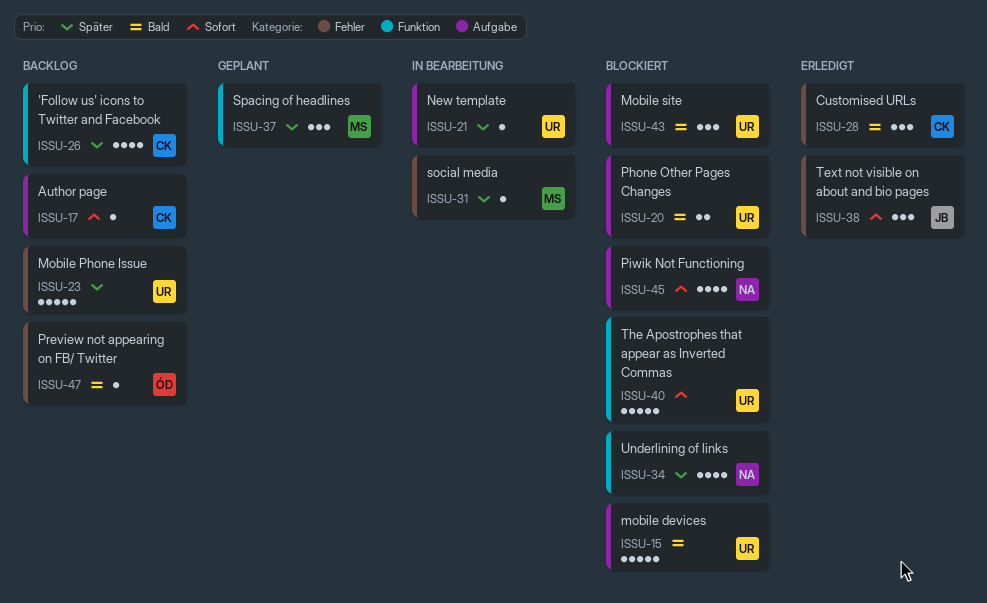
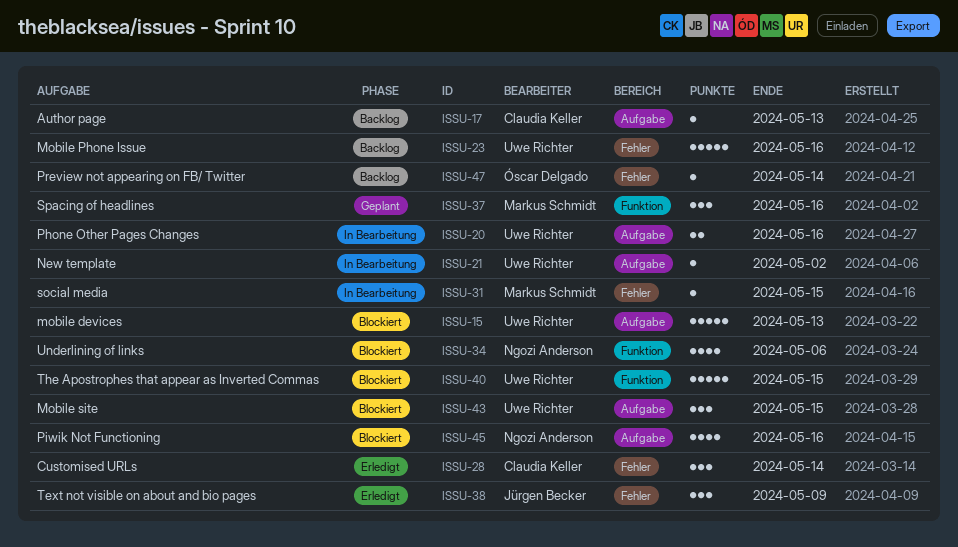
ISSU-20, status: Blockiert -> In Bearbeitung
ISSU-26: present -> none

